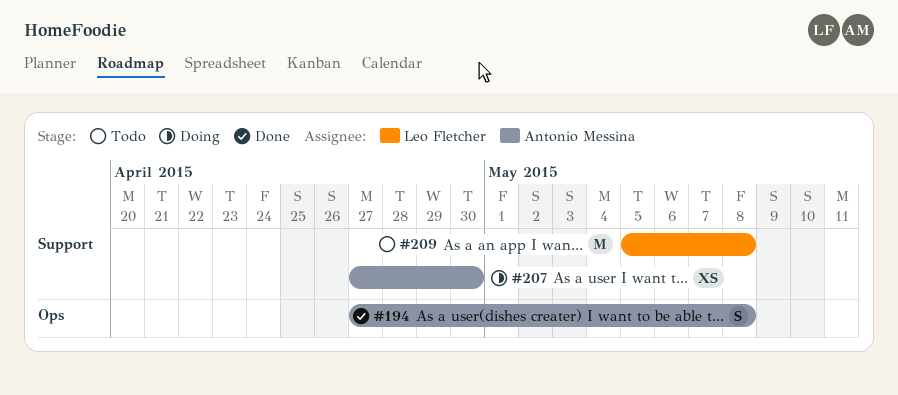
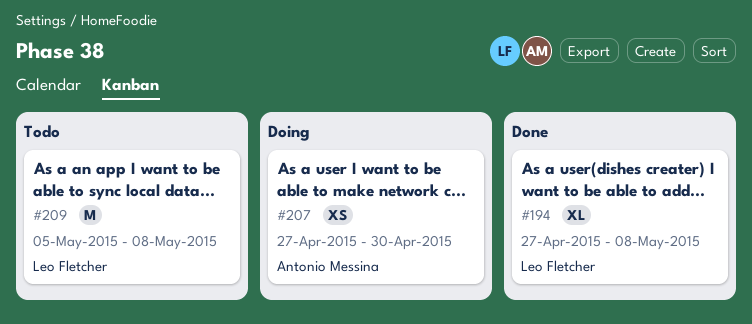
#194, owner: Antonio Messina -> Leo Fletcher
#194, estimate: S -> XL

